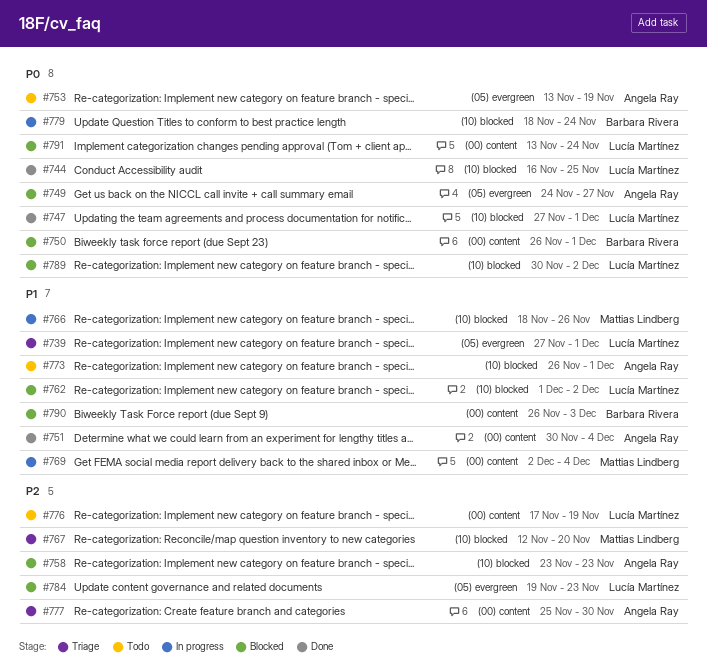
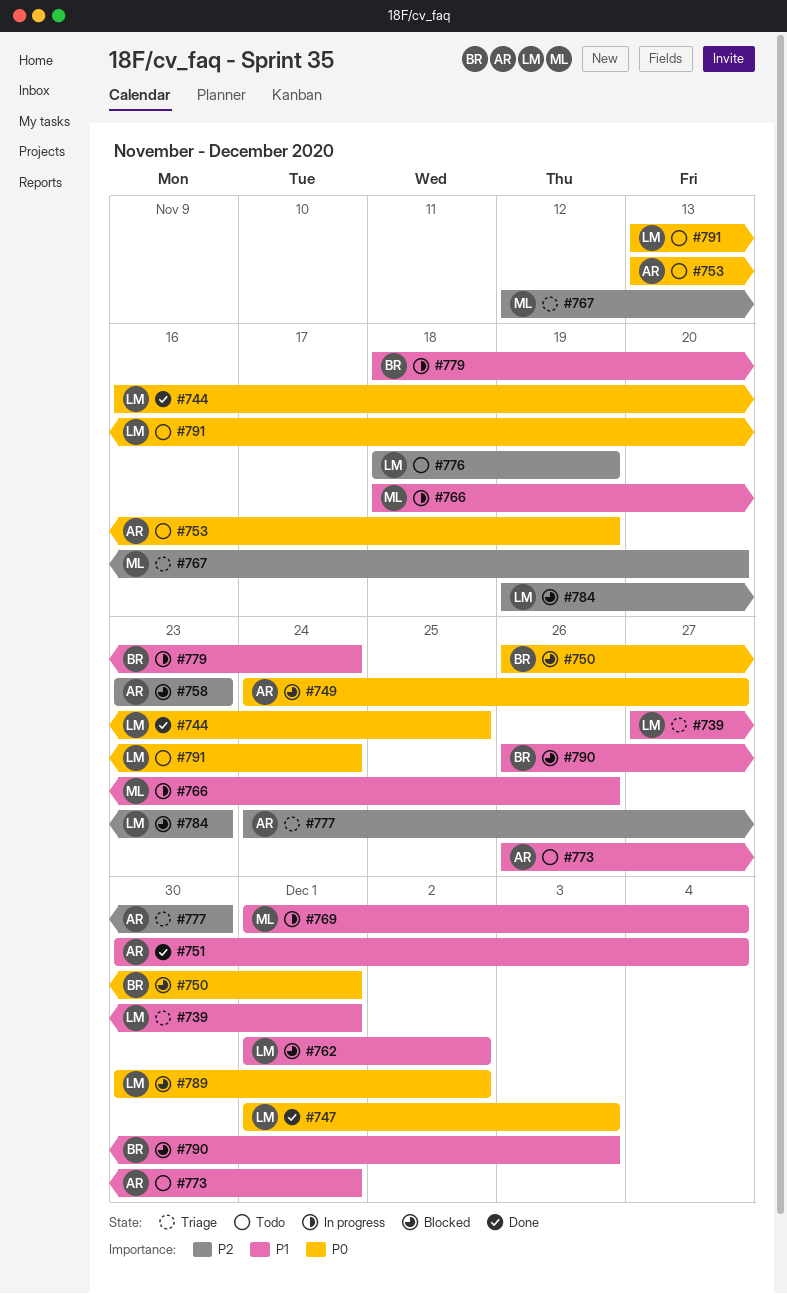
#747, start: Nov 27 -> Dec 1
#747, due: Dec 1 -> Dec 3
#769, start: Dec 2 -> Dec 1
#776, start: Nov 17 -> Nov 18
#777, start: Nov 25 -> Nov 24
#779, priority: P0 -> P1
#791, status: Blocked -> Todo

